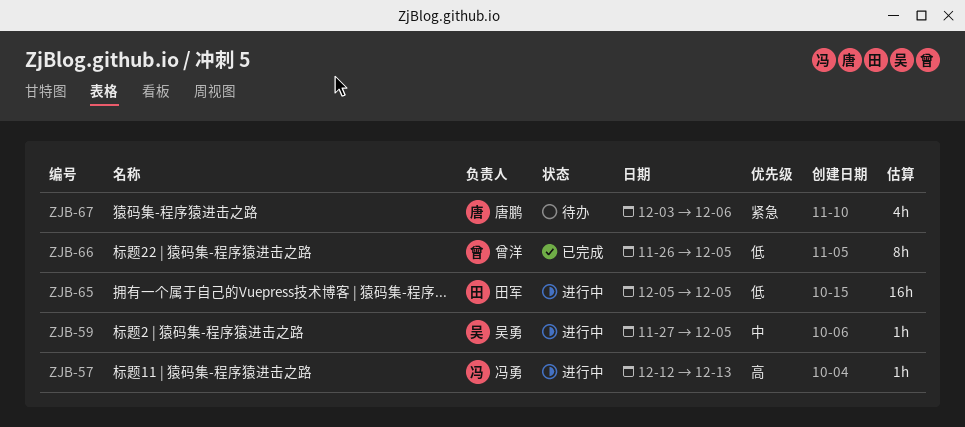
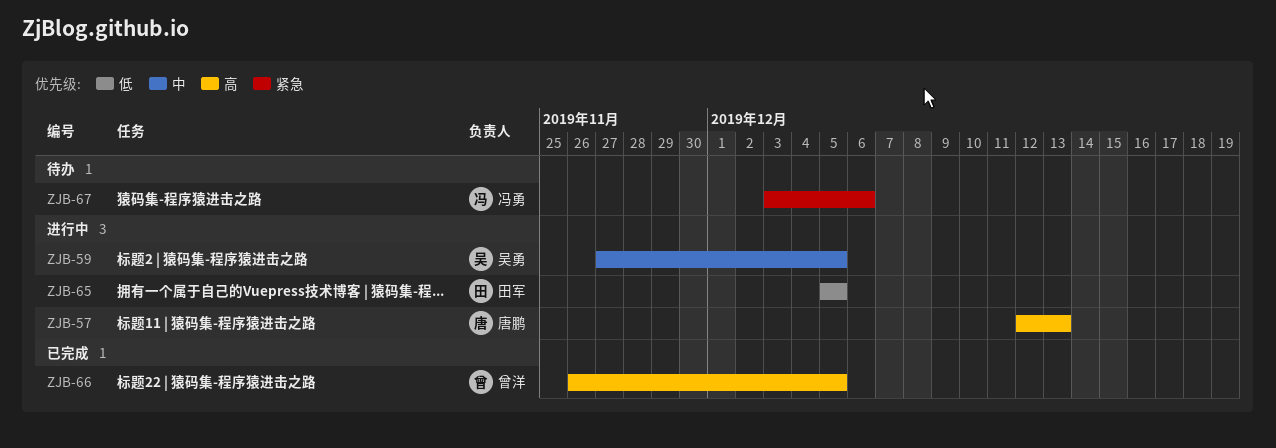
ZJB-57, owner: 冯勇 -> 唐鹏
ZJB-66, priority: 低 -> 高
ZJB-67, owner: 唐鹏 -> 冯勇

